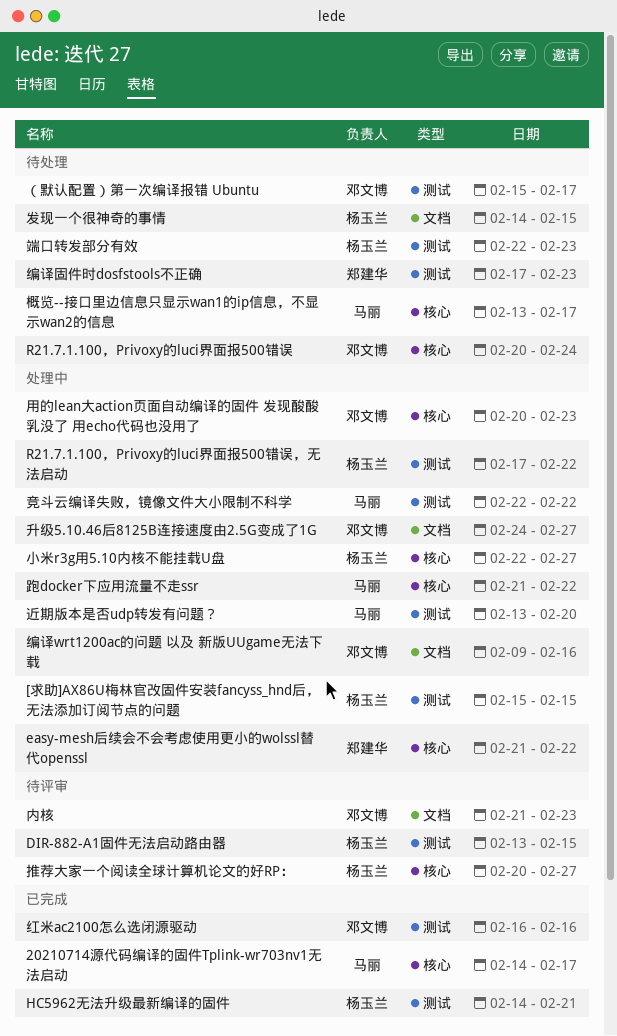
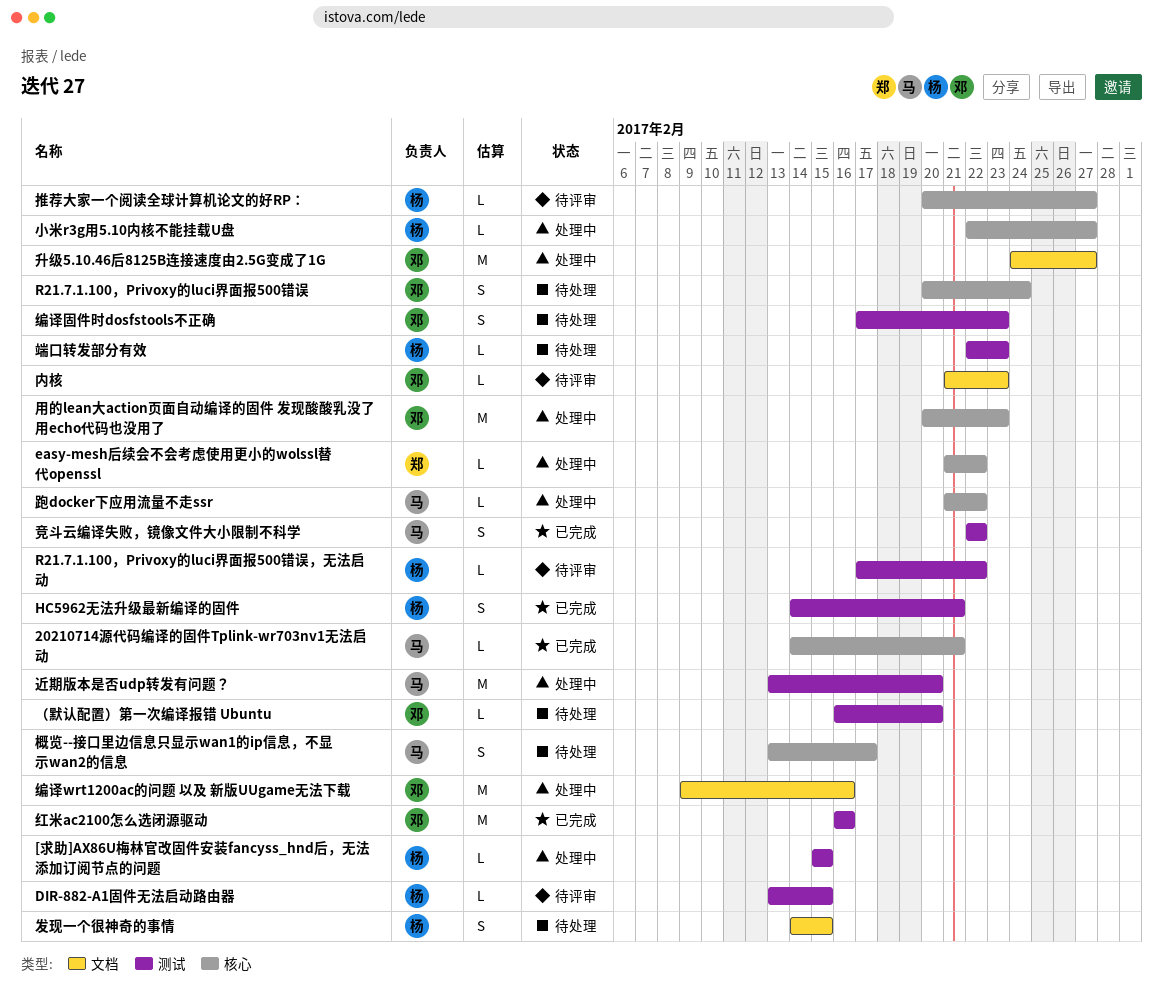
20210714源代码编译的固件Tplink-wr703nv1无法启动, due: Feb 17 -> Feb 21
R21.7.1.100，Privoxy的luci界面报500错误，无法启动, status: 处理中 -> 待评审
竞斗云编译失败，镜像文件大小限制不科学, status: 处理中 -> 已完成
编译固件时dosfstools不正确, owner: 郑建华 -> 邓文博
（默认配置）第一次编译报错 Ubuntu, start: Feb 15 -> Feb 16
（默认配置）第一次编译报错 Ubuntu, due: Feb 17 -> Feb 20

